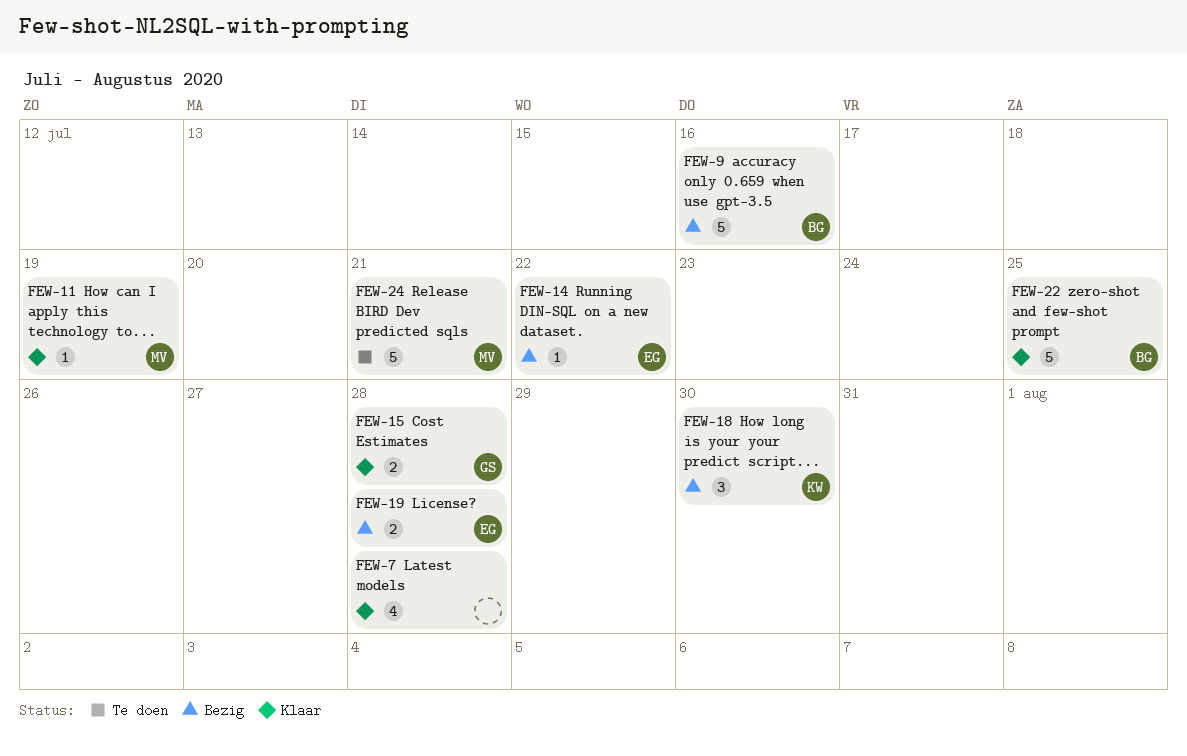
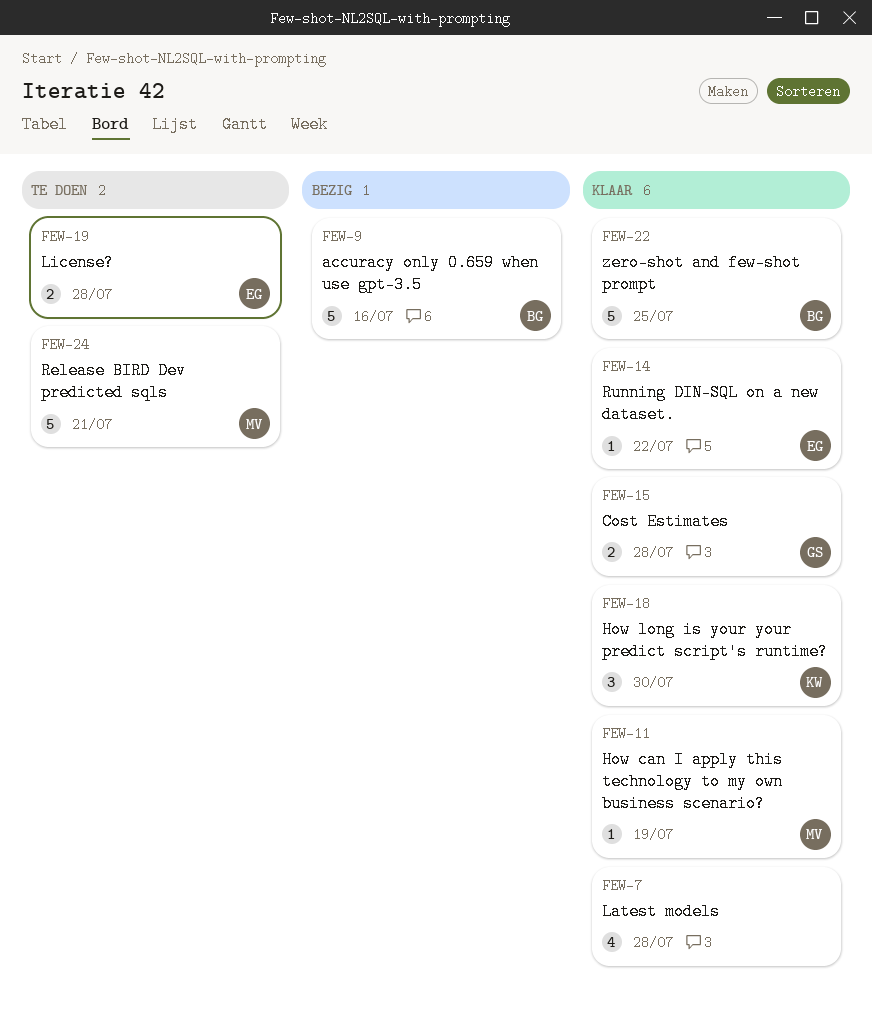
FEW-14, status: Bezig -> Klaar
FEW-18, status: Bezig -> Klaar
FEW-19, status: Bezig -> Te doen

